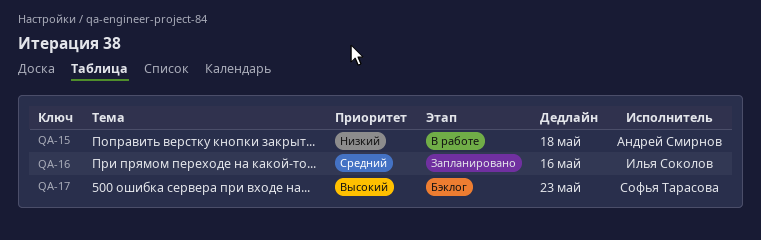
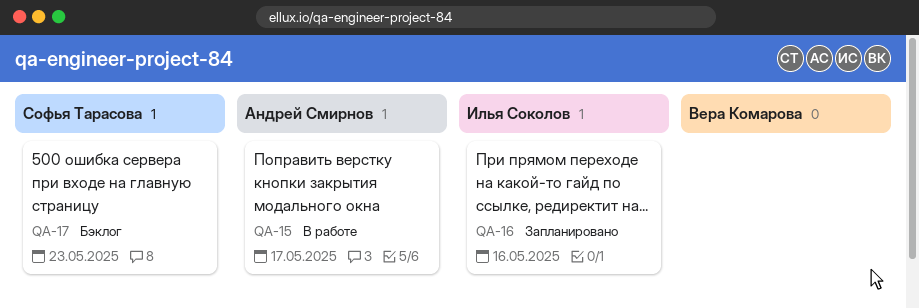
QA-15, due: May 18 -> May 17

